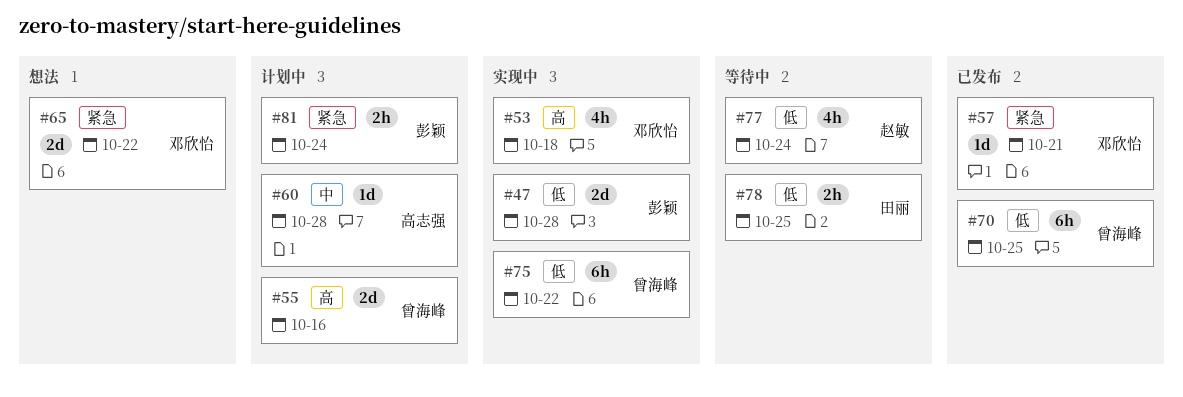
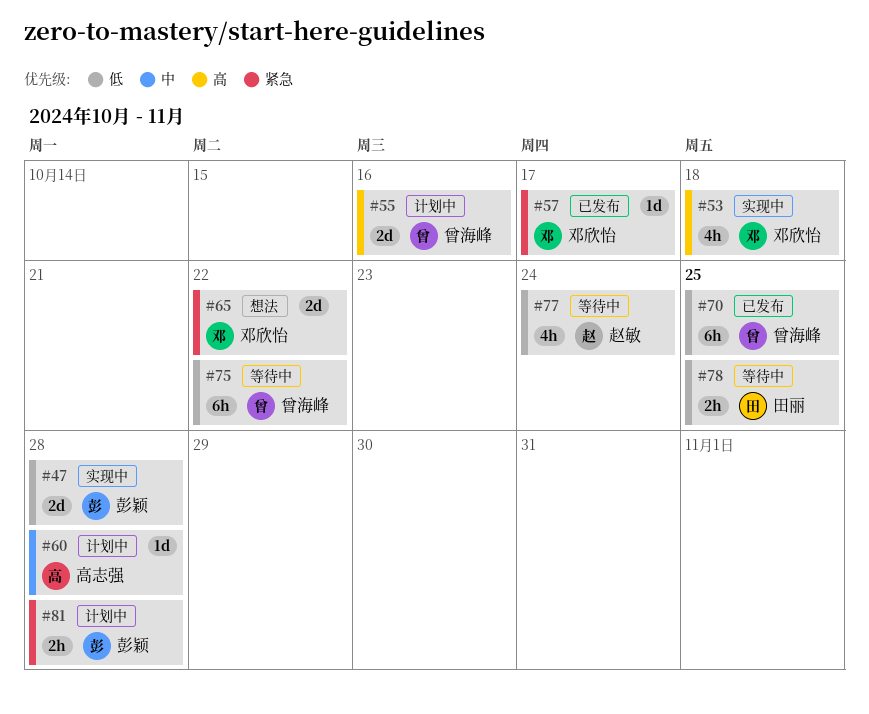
#57, due: Oct 21 -> Oct 17
#75, status: 实现中 -> 等待中
#81, due: Oct 24 -> Oct 28

